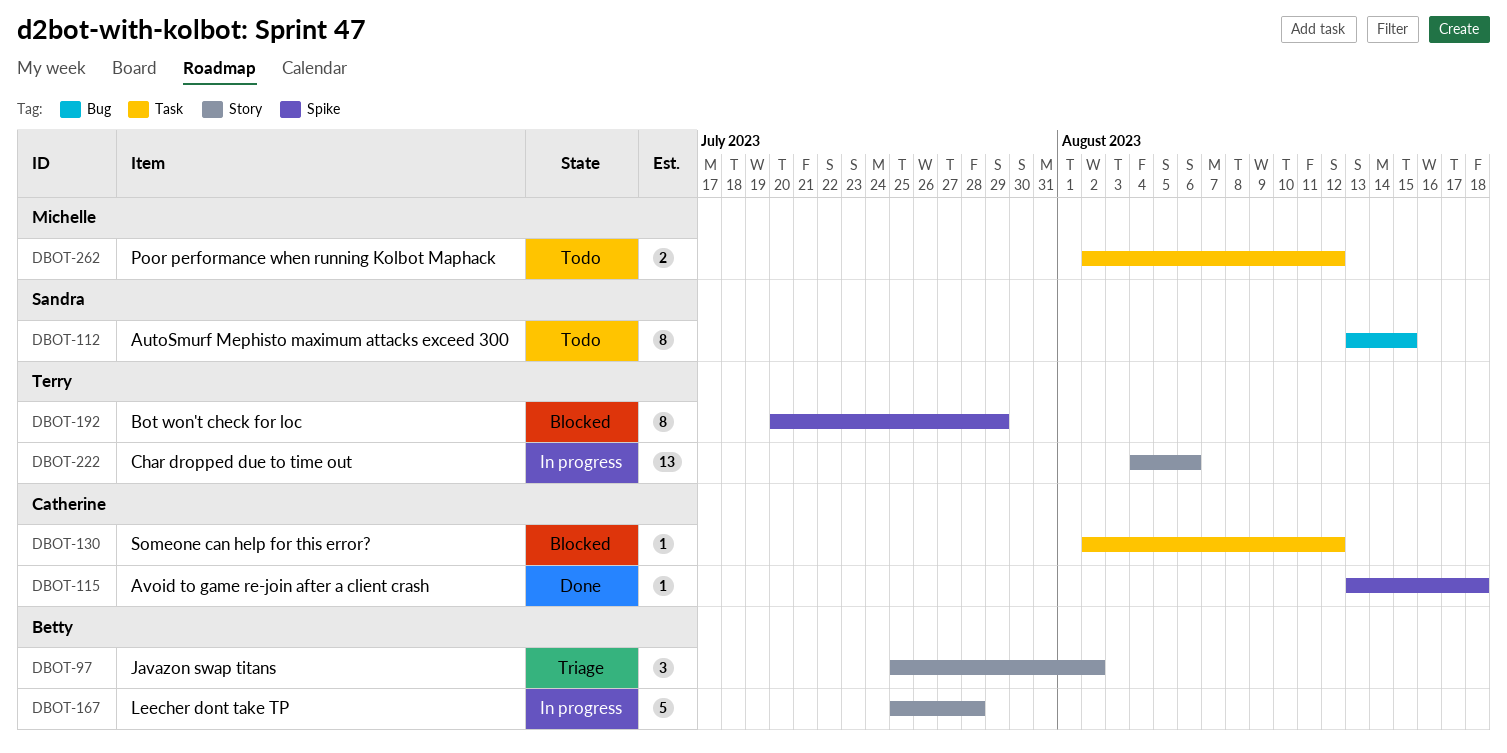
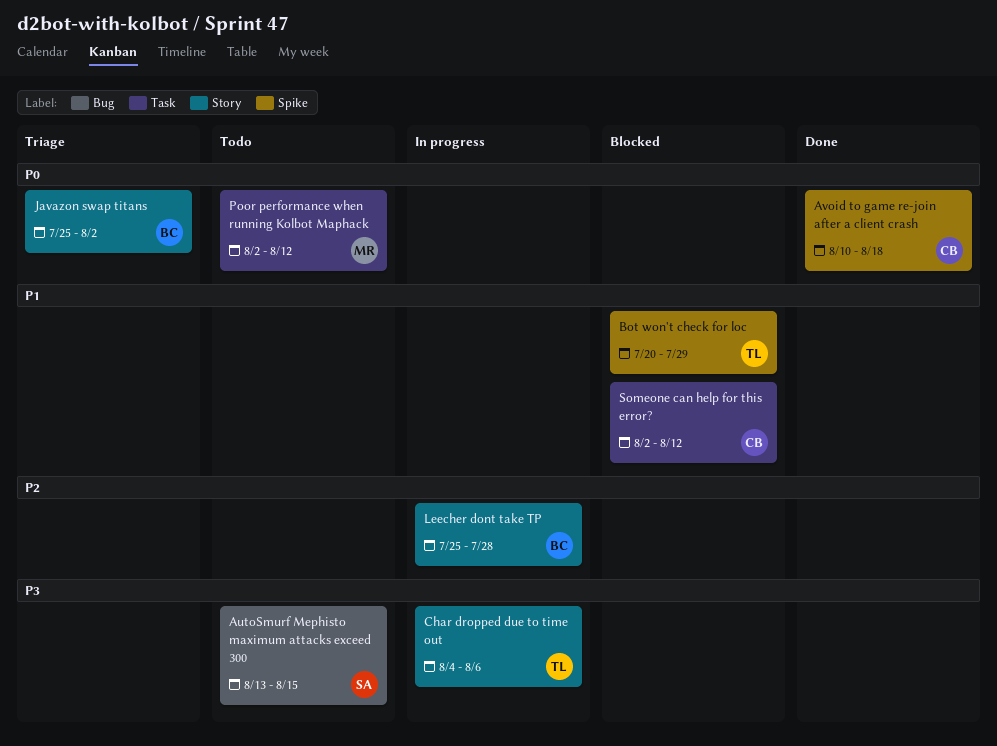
Avoid to game re-join after a client crash, start: Aug 13 -> Aug 10

